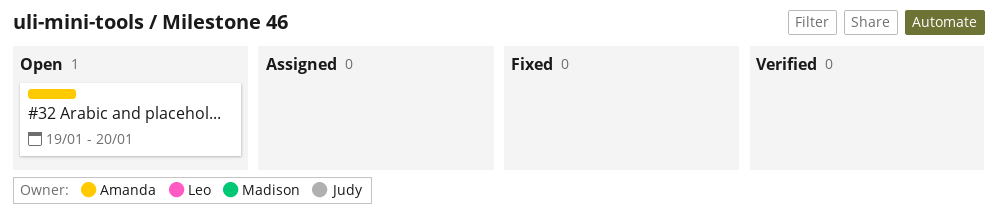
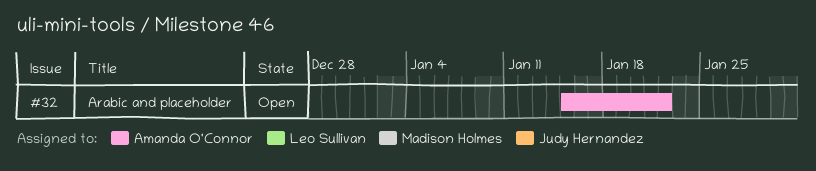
#32, start: Jan 19 -> Jan 15
#32, due: Jan 20 -> Jan 22

